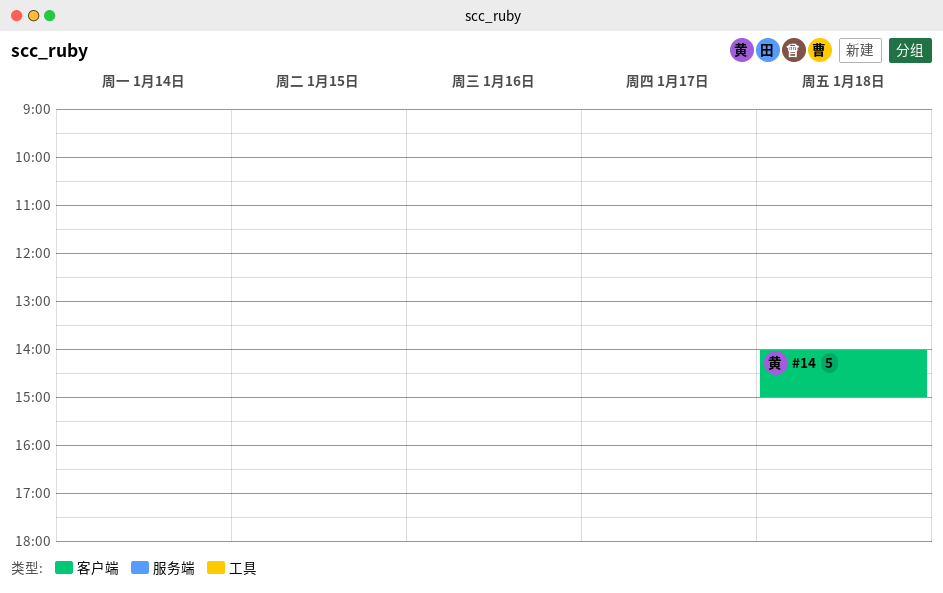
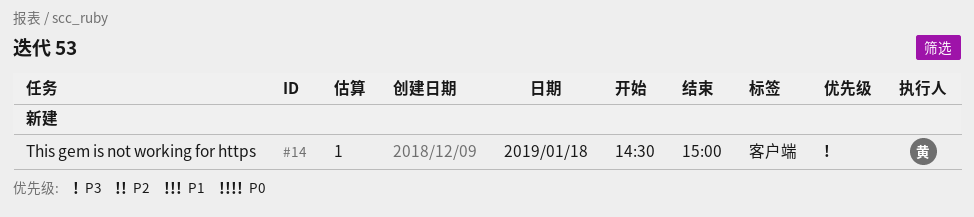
#14, estimate: 5 -> 1
#14, begins: 14:00 -> 14:30

